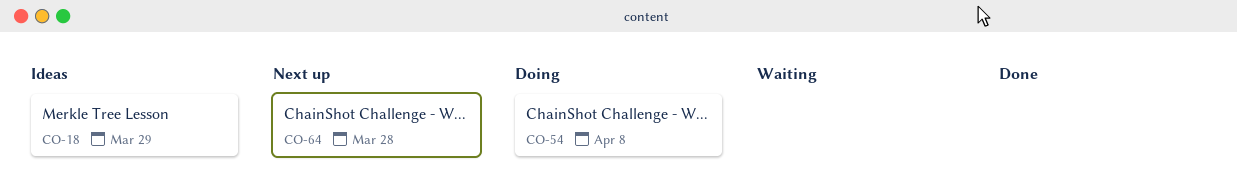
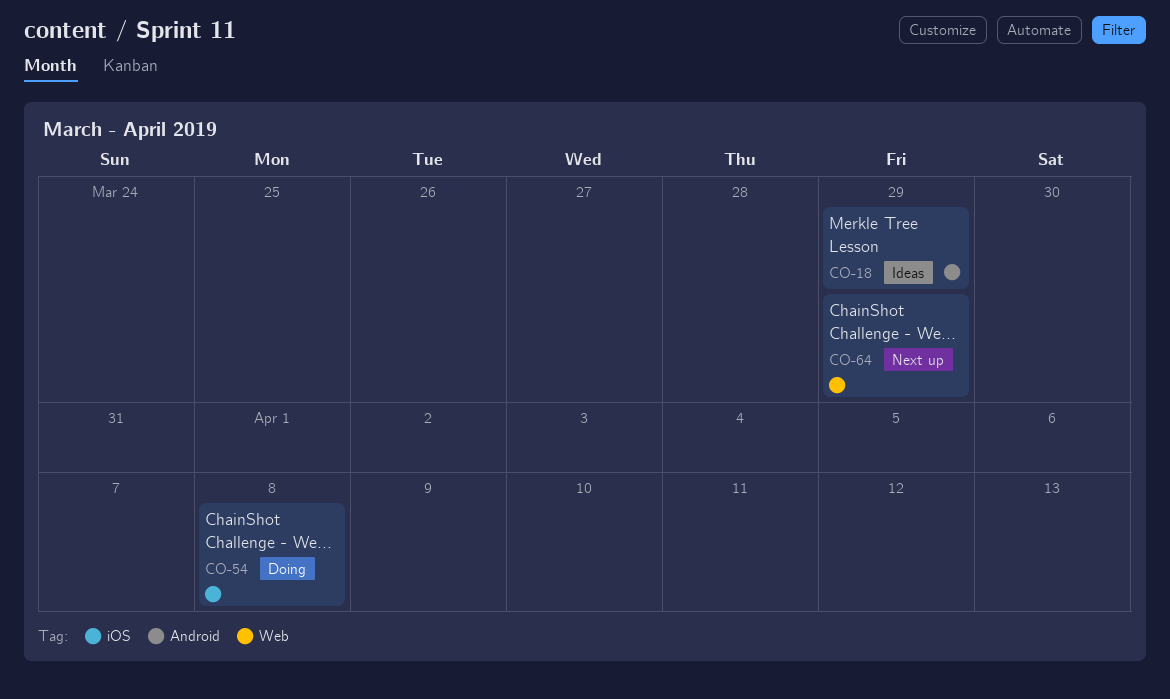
CO-64, due: Mar 28 -> Mar 29

